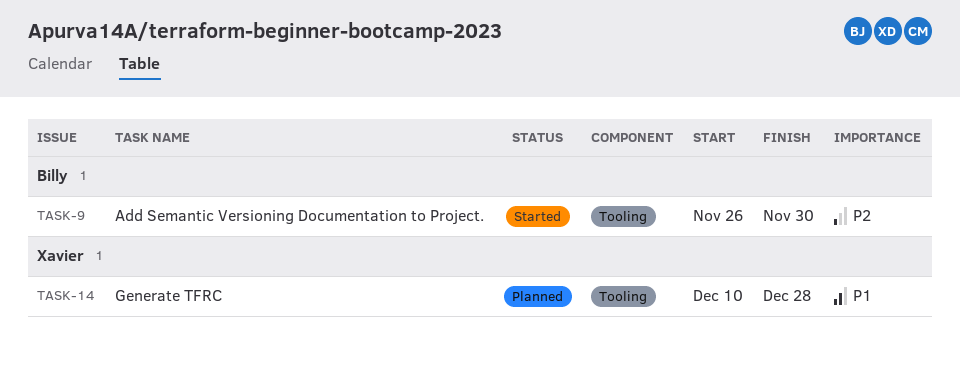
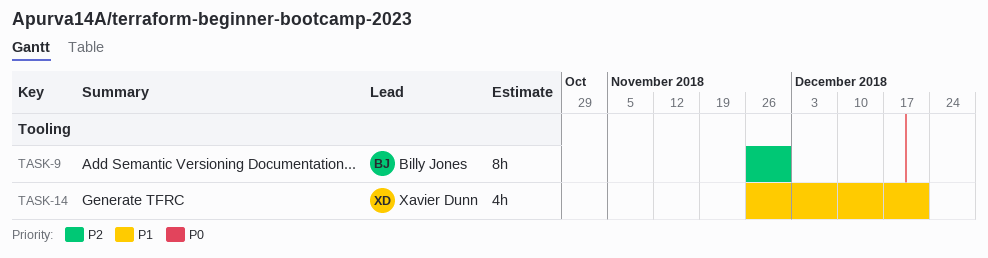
TASK-14, start: Dec 10 -> Nov 26
TASK-14, due: Dec 28 -> Dec 21

